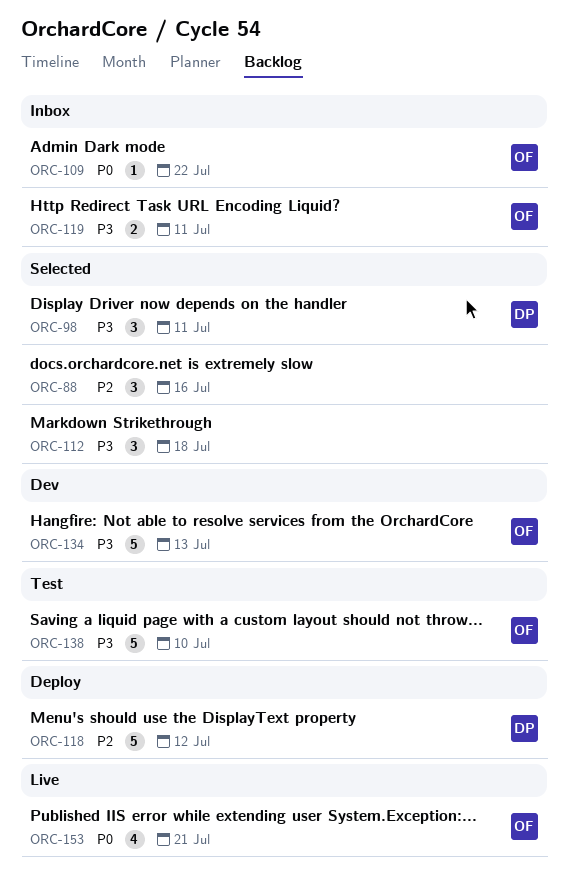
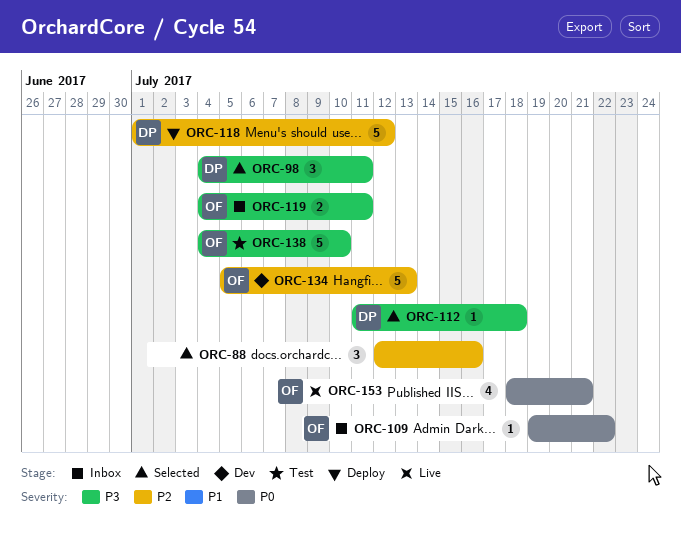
ORC-112, owner: none -> DP
ORC-112, estimate: 3 -> 1
ORC-134, priority: P3 -> P2

